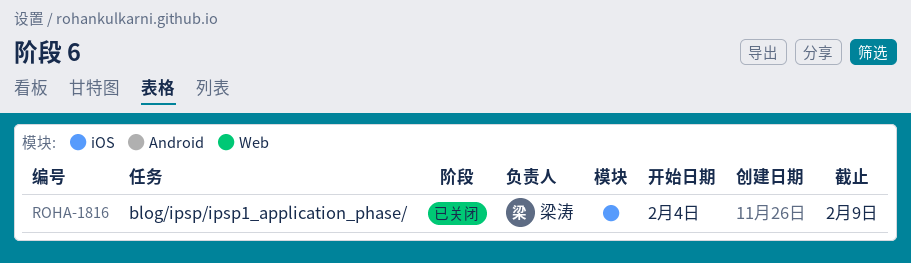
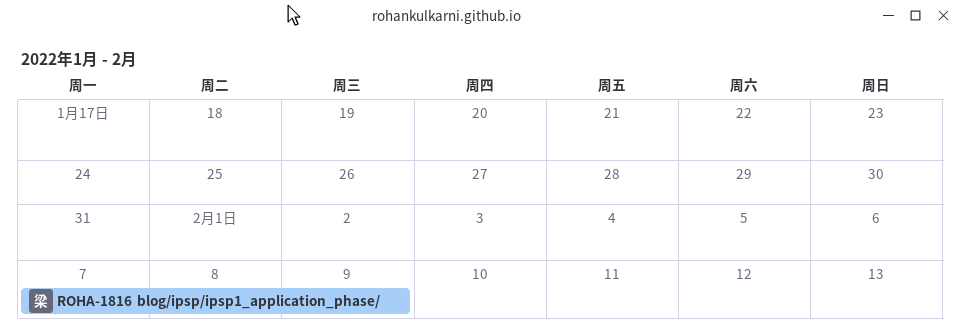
ROHA-1816, start: Feb 4 -> Feb 7

